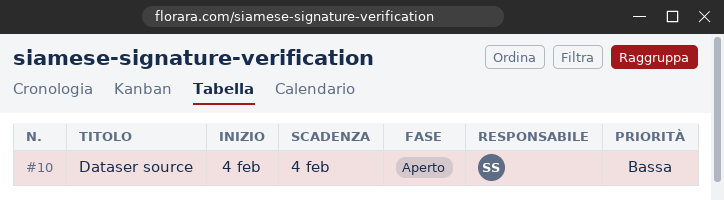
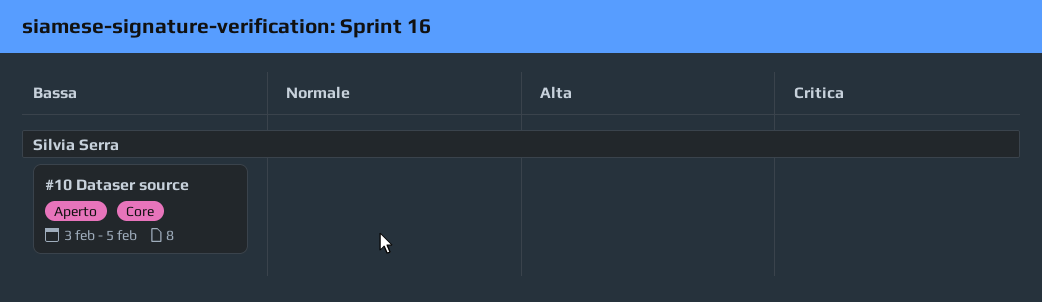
#10, start: Feb 4 -> Feb 3
#10, due: Feb 4 -> Feb 5

